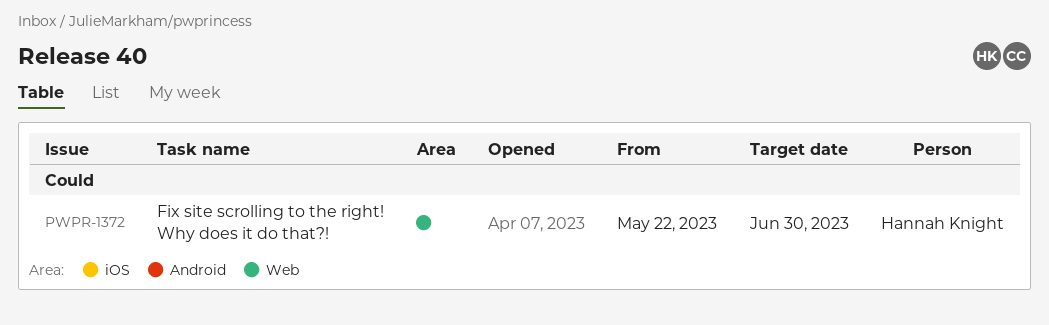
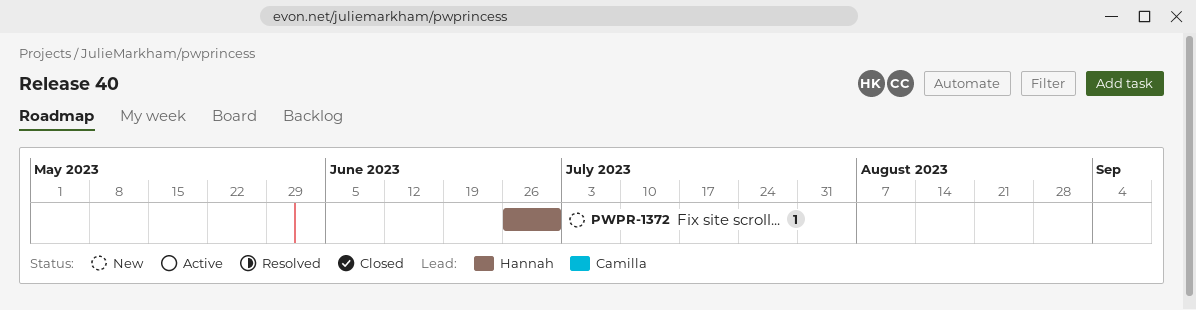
PWPR-1372, start: May 22 -> Jun 26

